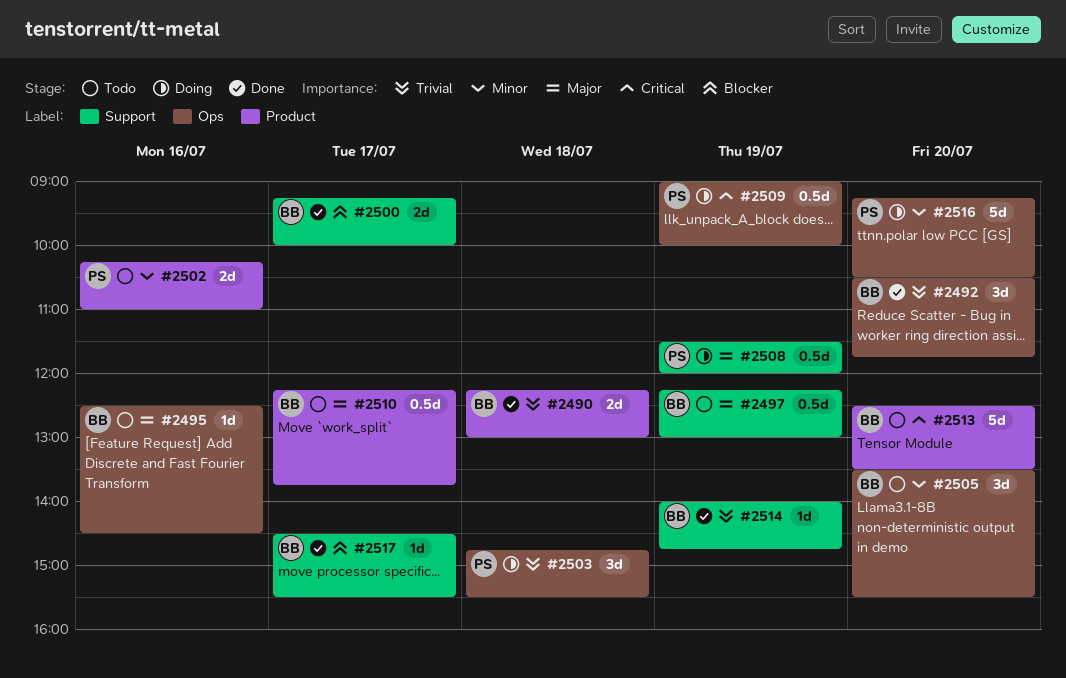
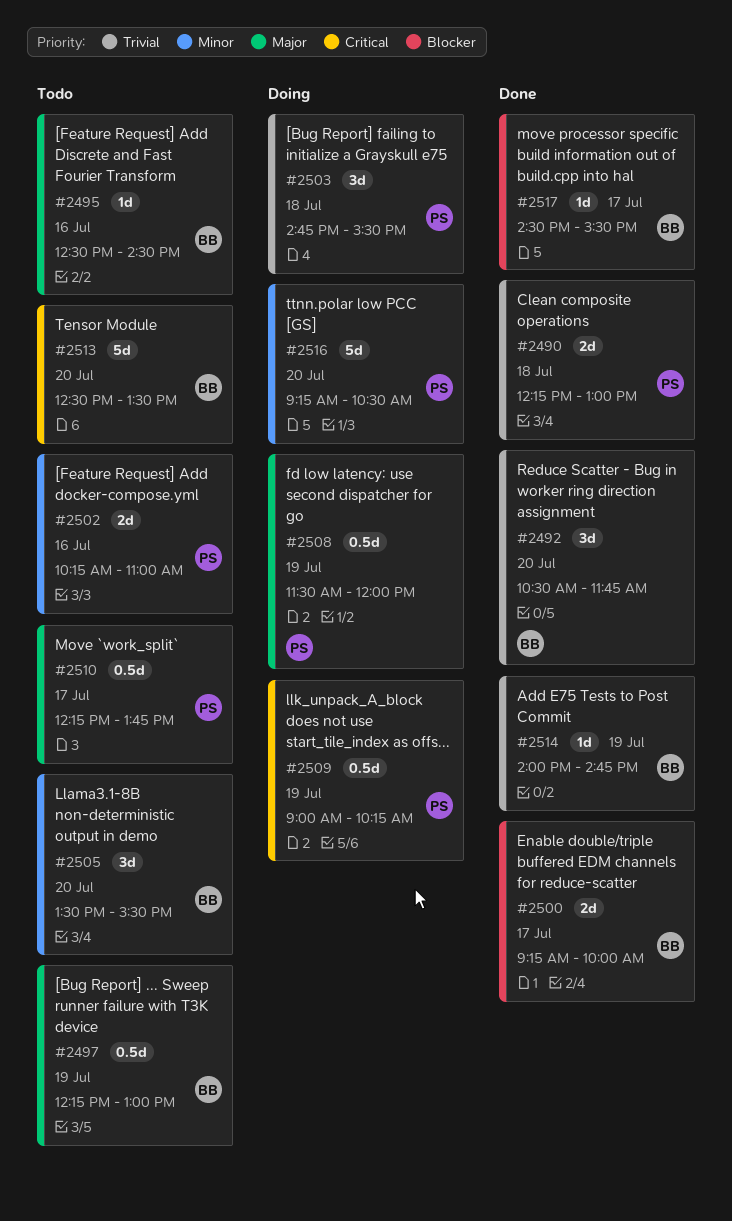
#2490, owner: BB -> PS
#2509, ends: 10:00 -> 10:15
#2510, owner: BB -> PS

